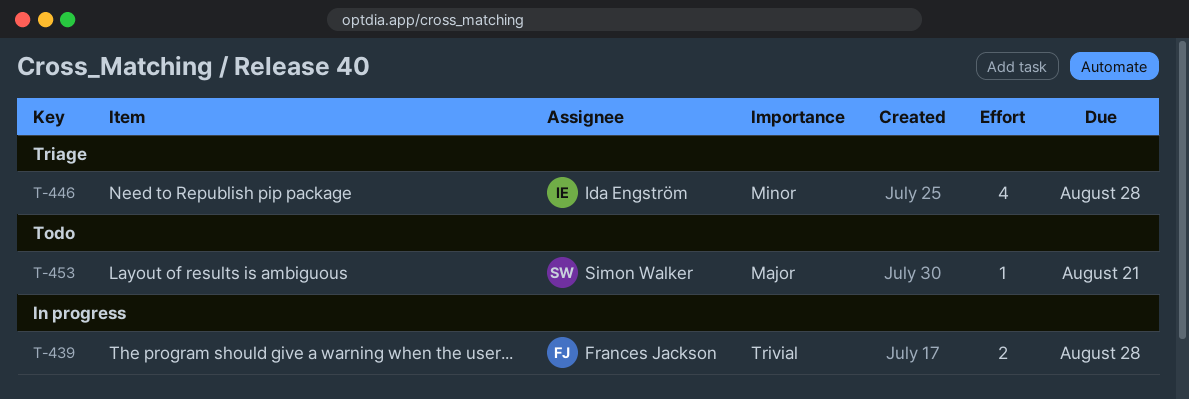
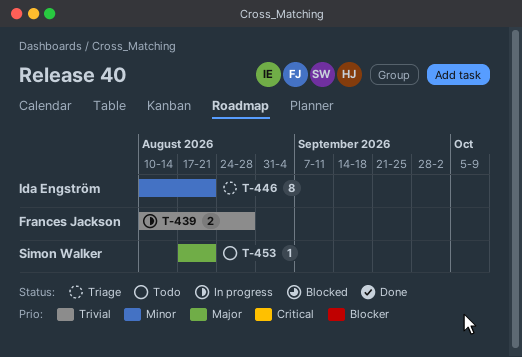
T-446, estimate: 4 -> 8
T-446, due: Aug 28 -> Aug 21

